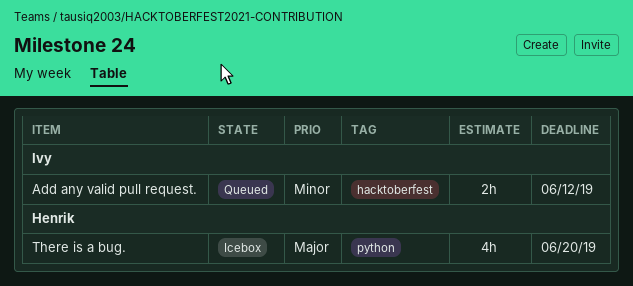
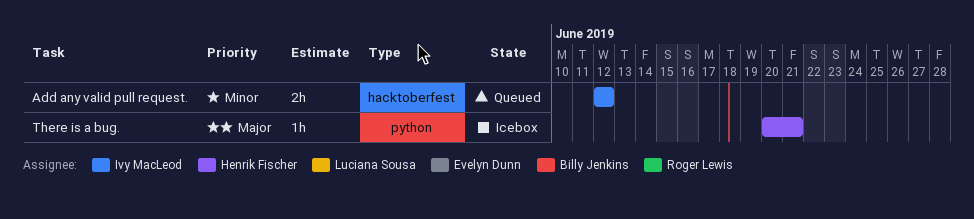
There is a bug., estimate: 4h -> 1h
There is a bug., due: Jun 20 -> Jun 21

